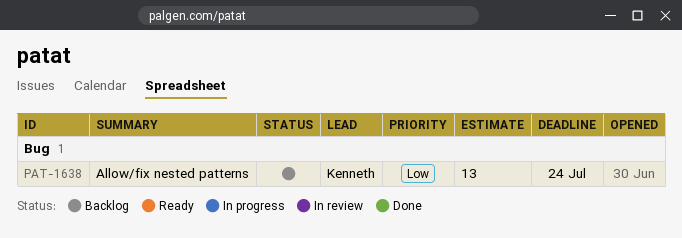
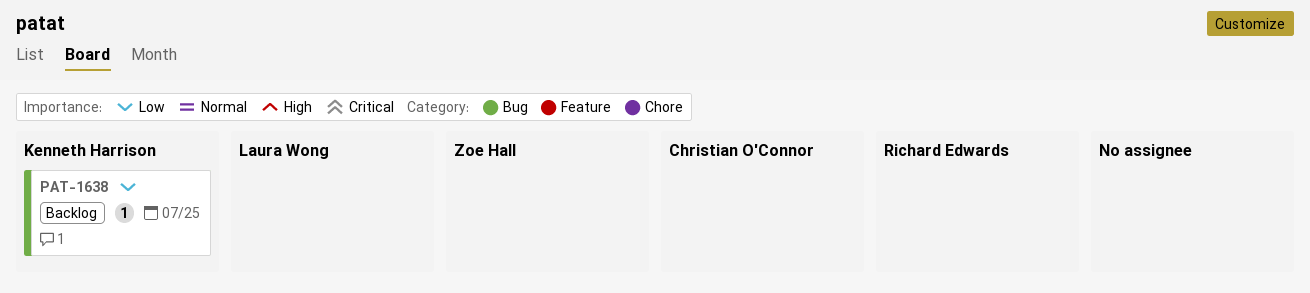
PAT-1638, estimate: 13 -> 1
PAT-1638, due: Jul 24 -> Jul 25

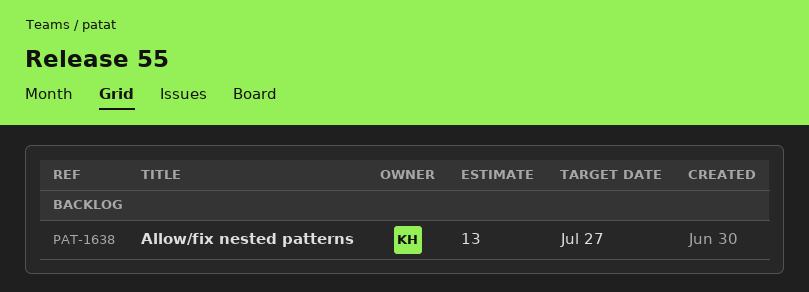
PAT-1638, estimate: 1 -> 13
PAT-1638, due: Jul 25 -> Jul 27

